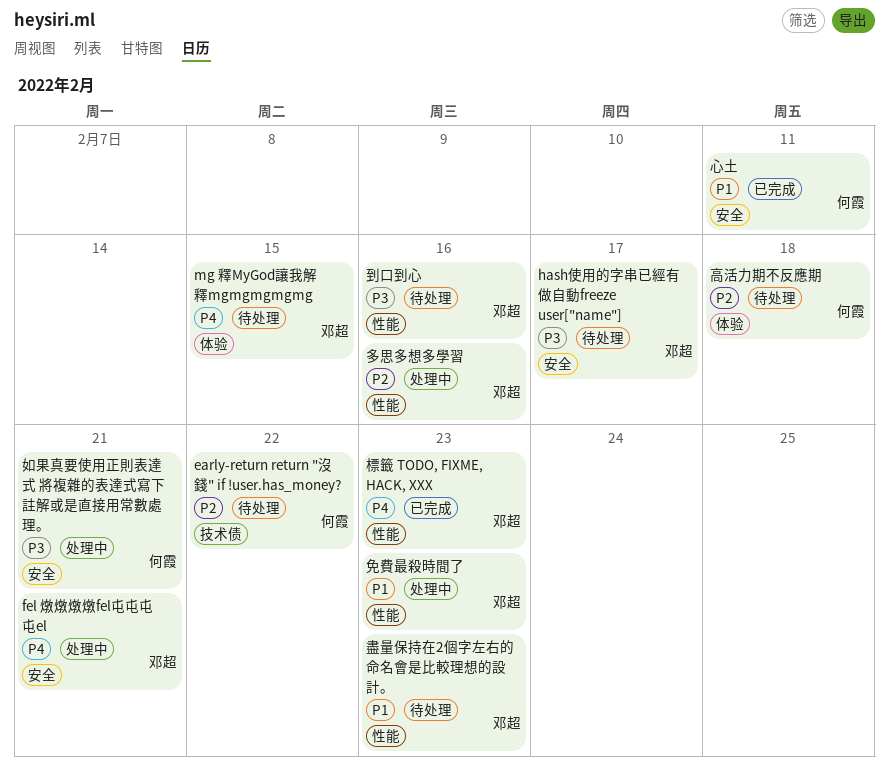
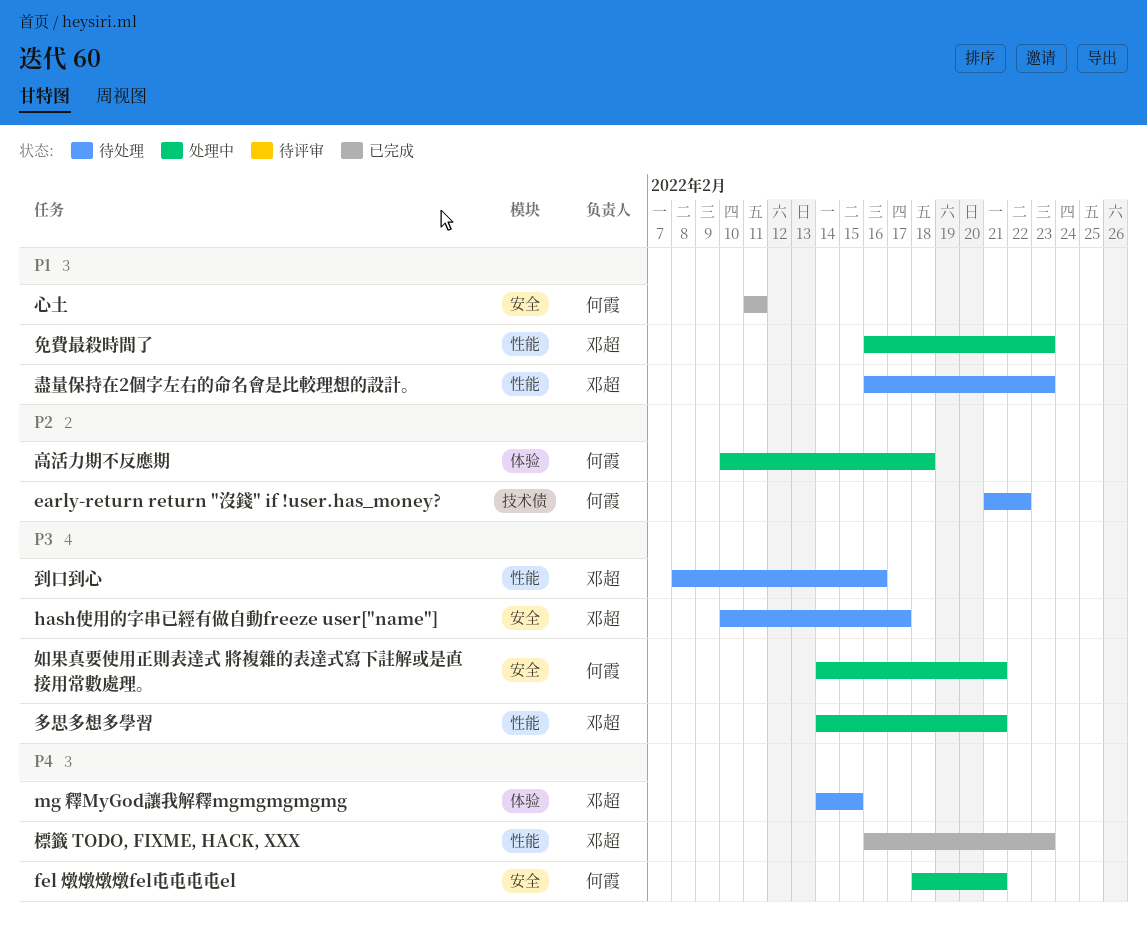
fel 燉燉燉燉fel屯屯屯屯el, owner: 邓超 -> 何霞
多思多想多學習, priority: P2 -> P3
多思多想多學習, due: Feb 16 -> Feb 21
高活力期不反應期, status: 待处理 -> 处理中

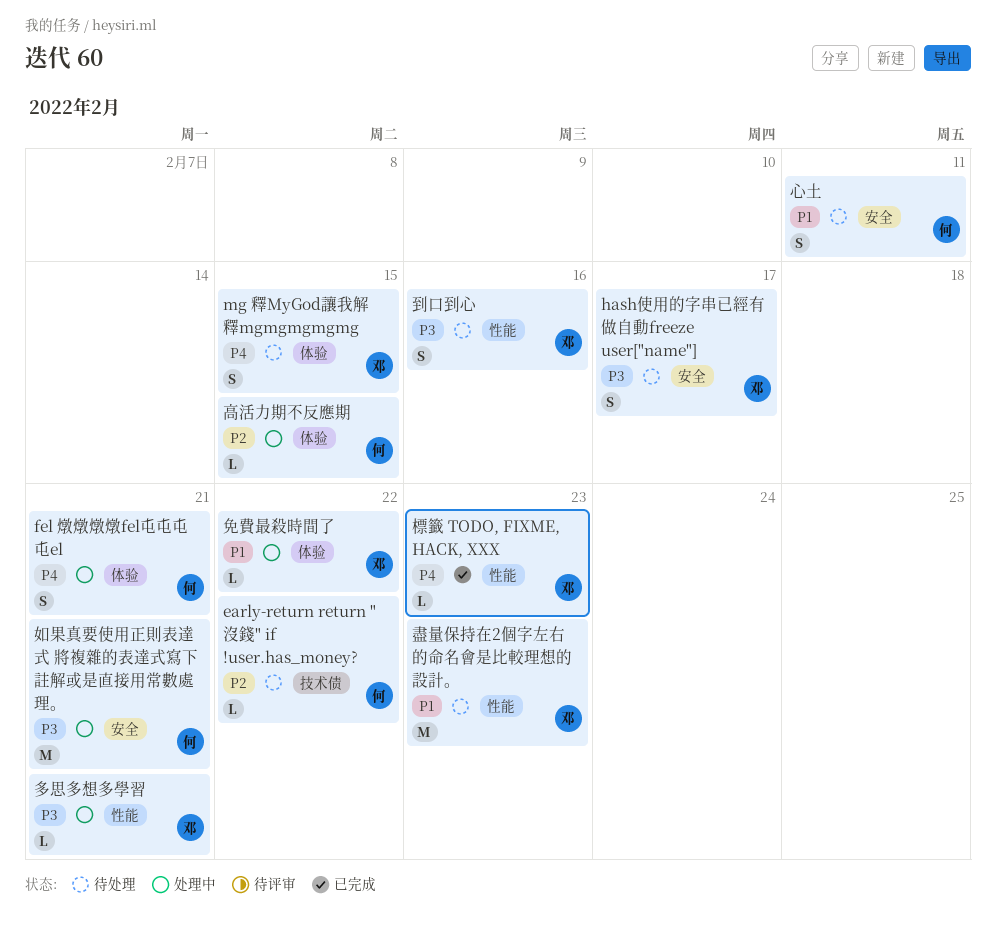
fel 燉燉燉燉fel屯屯屯屯el, label: 安全 -> 体验
免費最殺時間了, label: 性能 -> 体验
免費最殺時間了, due: Feb 23 -> Feb 22
心土, status: 已完成 -> 待处理
高活力期不反應期, due: Feb 18 -> Feb 15

